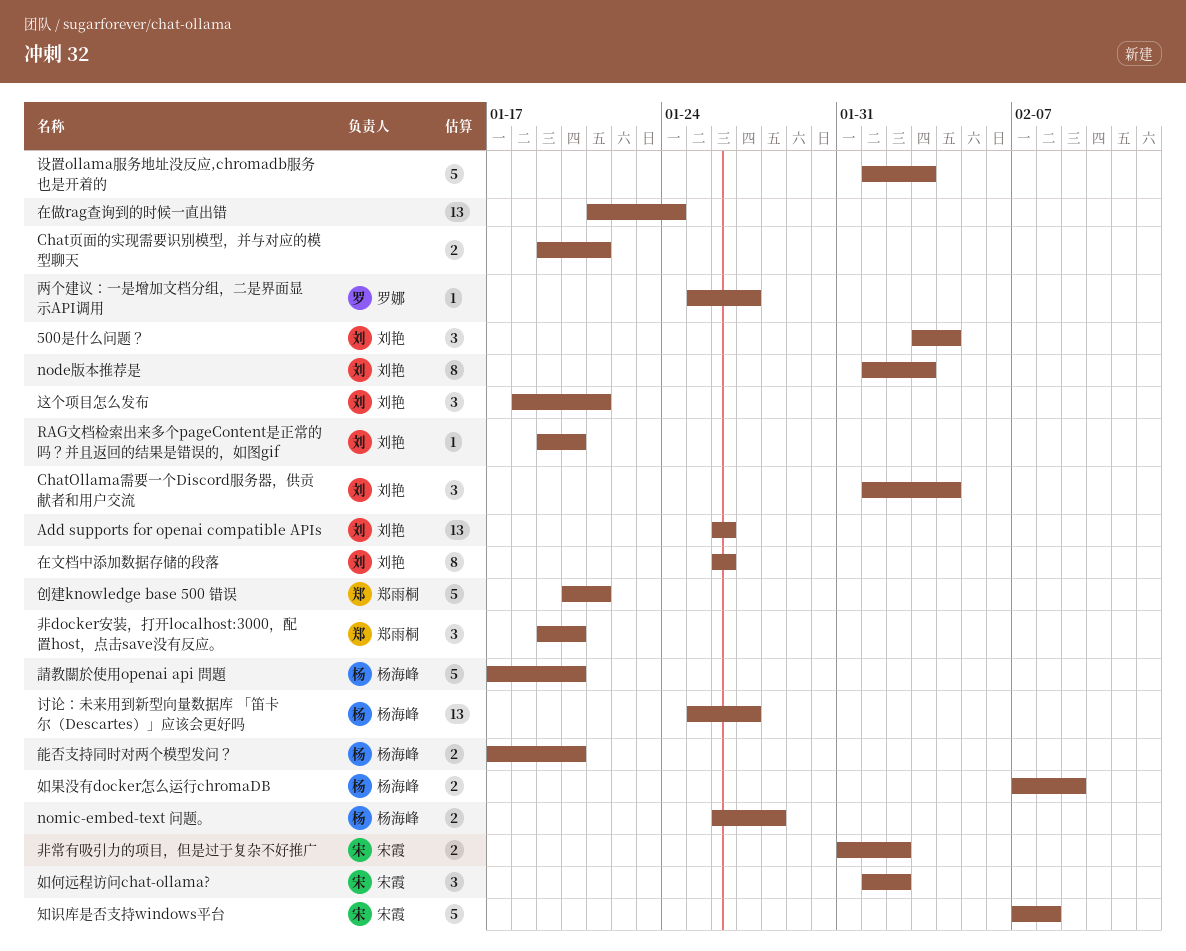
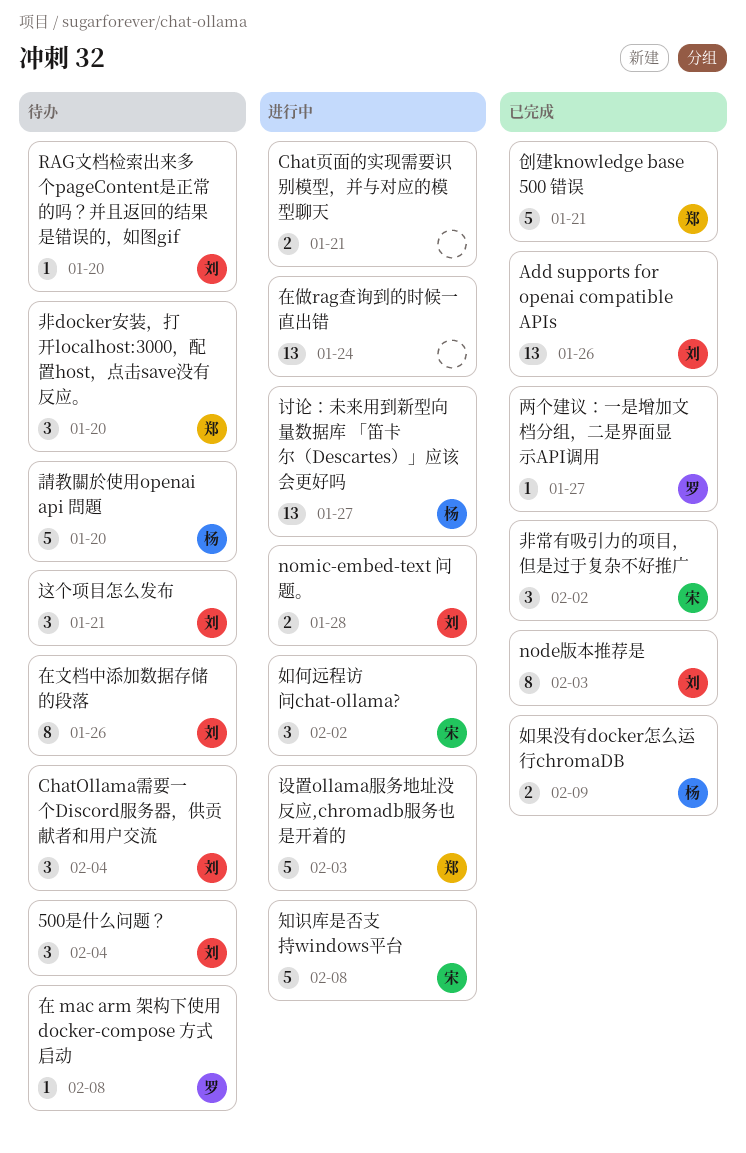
nomic-embed-text 问题。, owner: 杨海峰 -> 刘艳
在 mac arm 架构下使用 docker-compose 方式启动: none -> present
能否支持同时对两个模型发问？: present -> none
设置ollama服务地址没反应,chromadb服务也是开着的, owner: none -> 郑雨桐
非常有吸引力的项目，但是过于复杂不好推广, estimate: 2 -> 3

